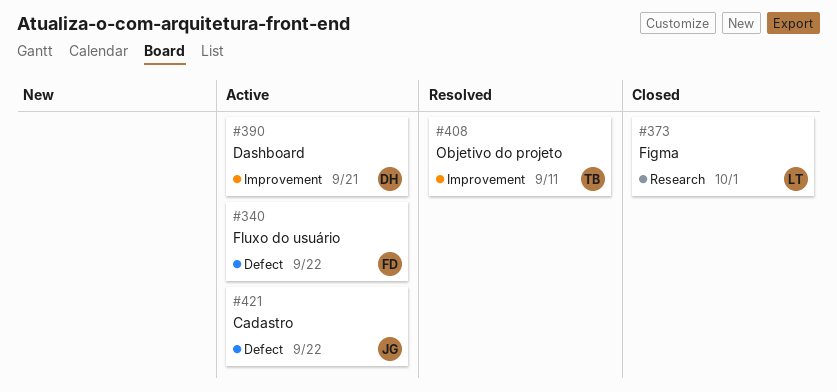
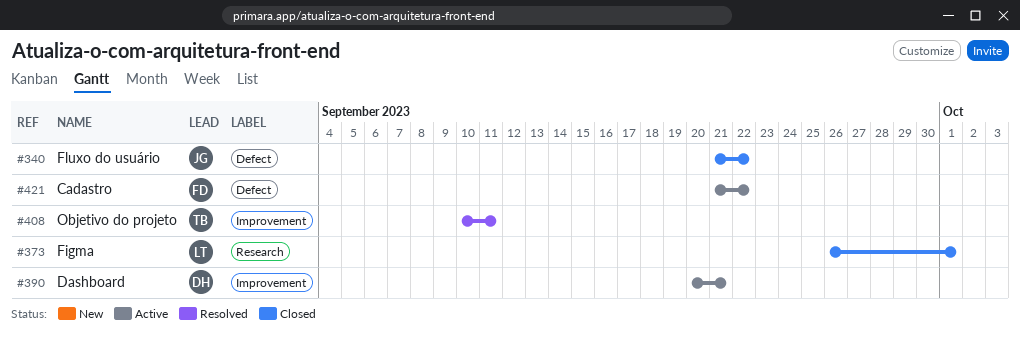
#340, status: Active -> Closed
#340, owner: FD -> JG
#421, owner: JG -> FD

